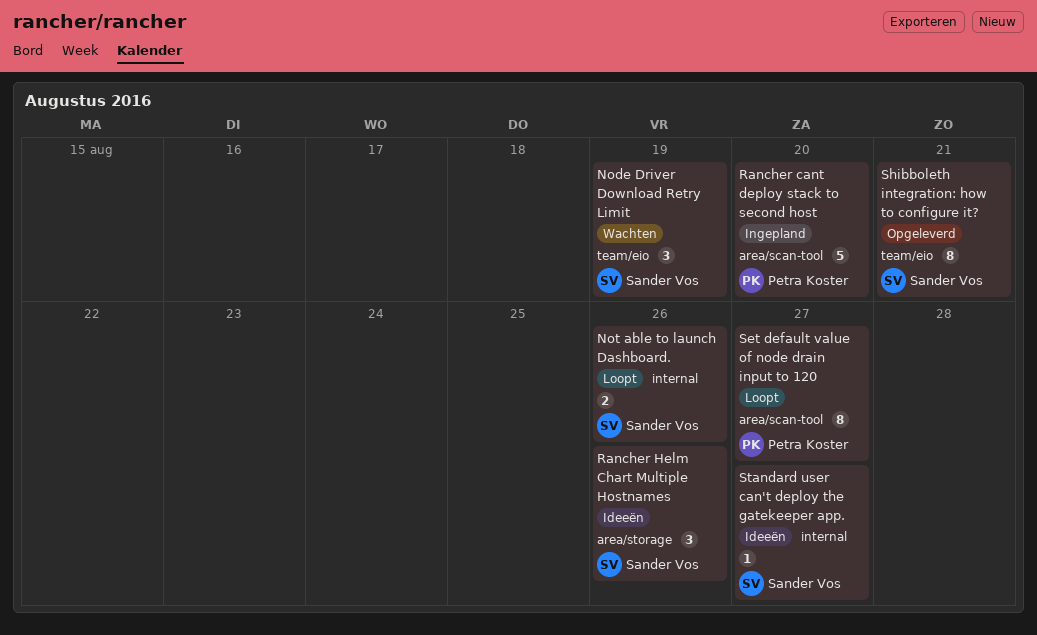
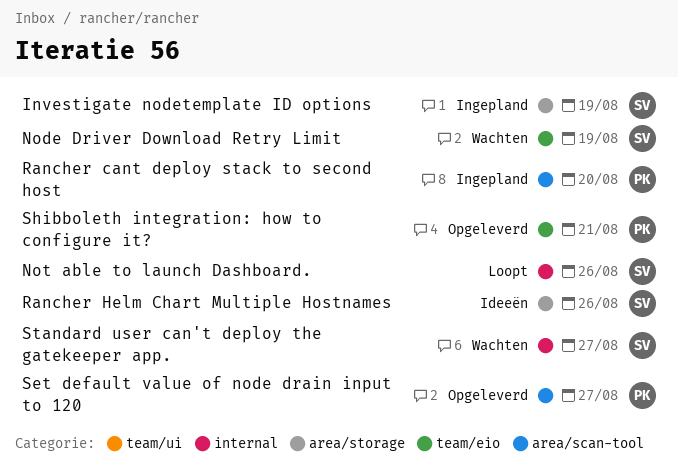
Investigate nodetemplate ID options: none -> present
Set default value of node drain input to 120, status: Loopt -> Opgeleverd
Shibboleth integration: how to configure it?, owner: Sander Vos -> Petra Koster
Standard user can't deploy the gatekeeper app., status: Ideeën -> Wachten

